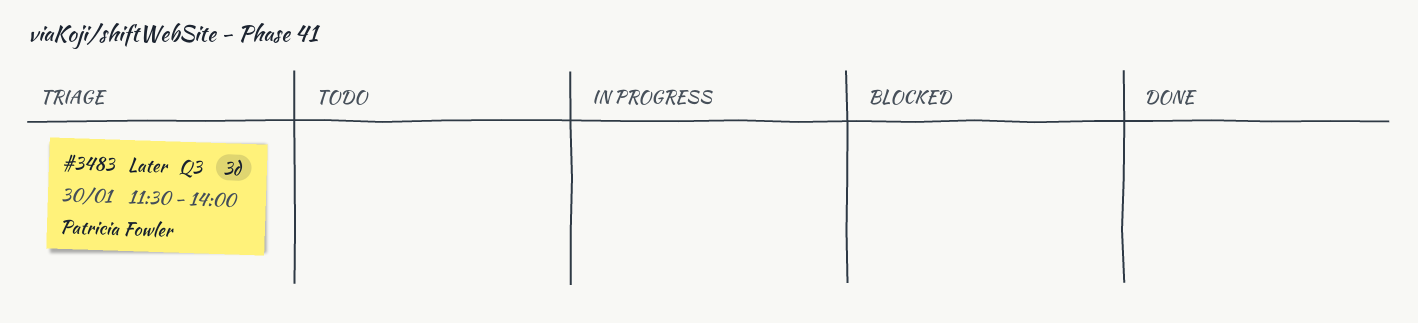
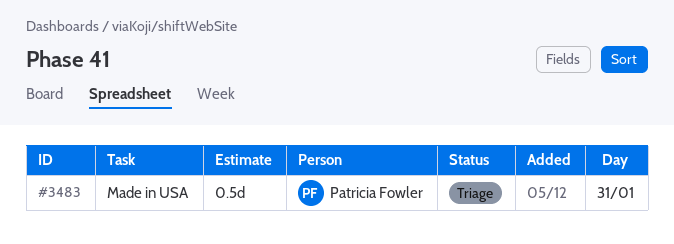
#3483, estimate: 3d -> 0.5d
#3483, day: Jan 30 -> Jan 31

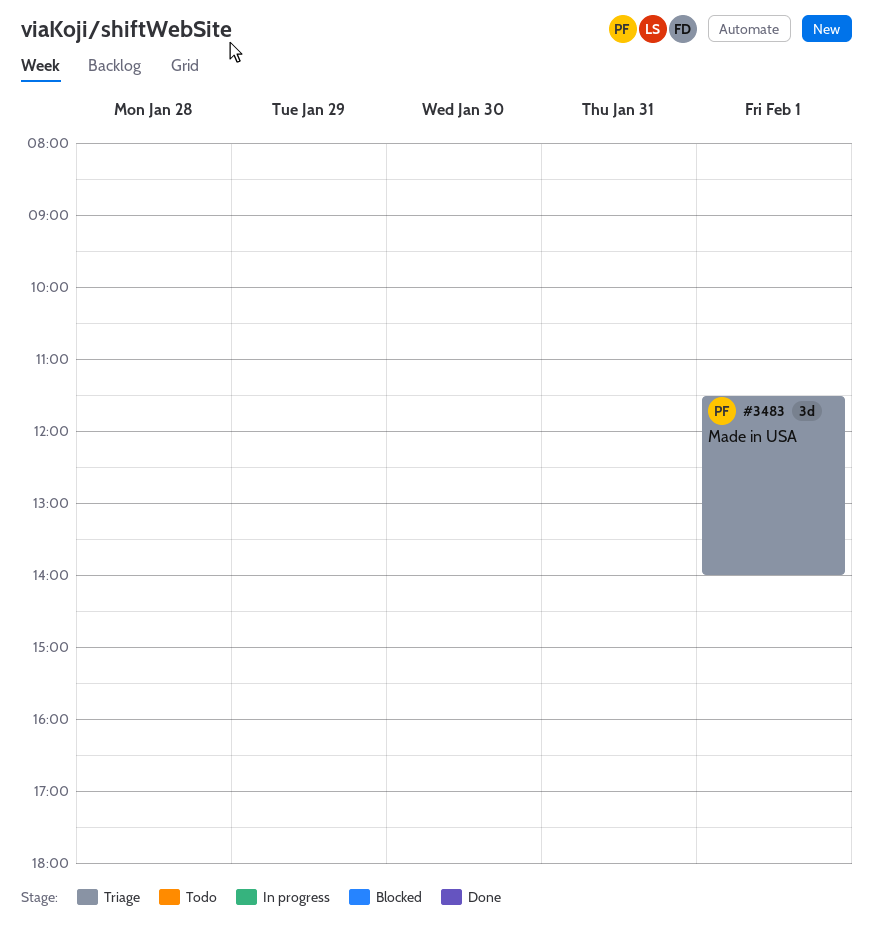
#3483, estimate: 0.5d -> 3d
#3483, day: Jan 31 -> Feb 1

